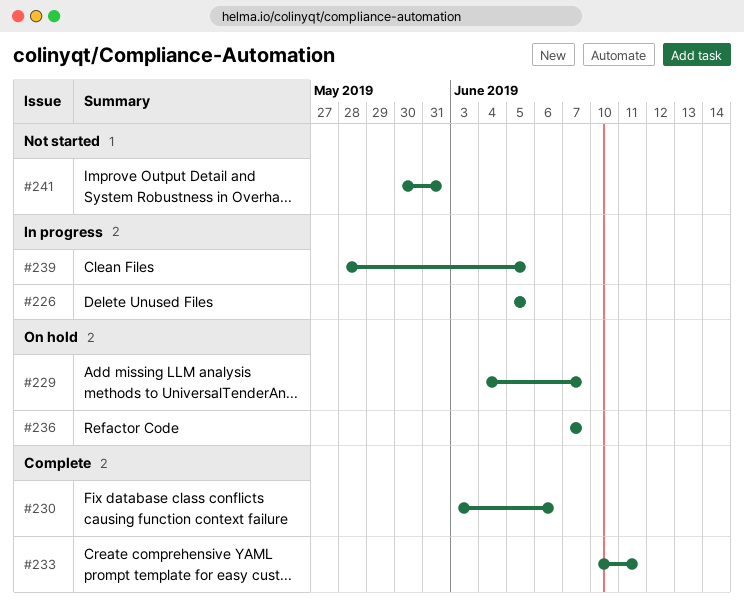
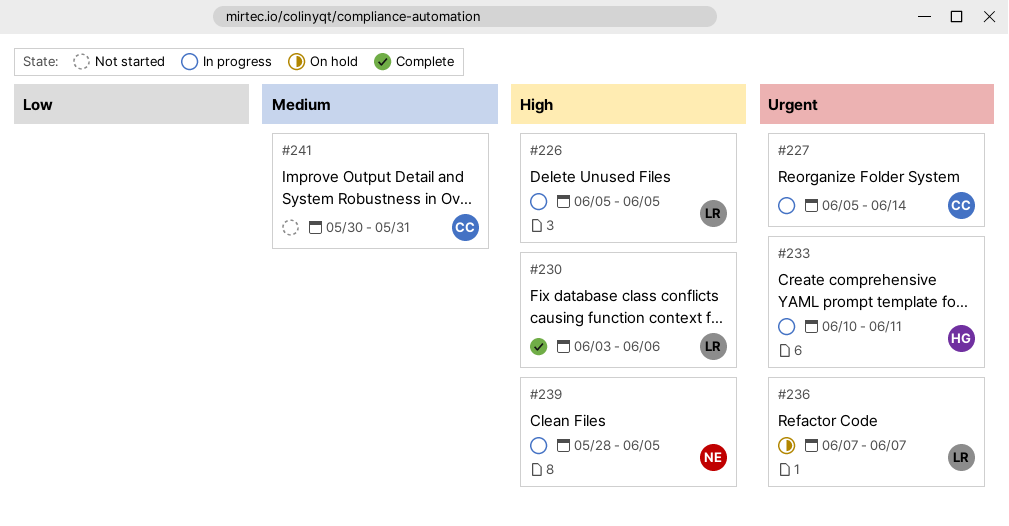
#227: none -> present
#229: present -> none
#233, status: Complete -> In progress

